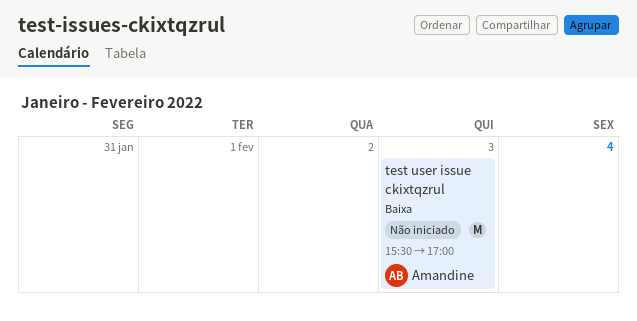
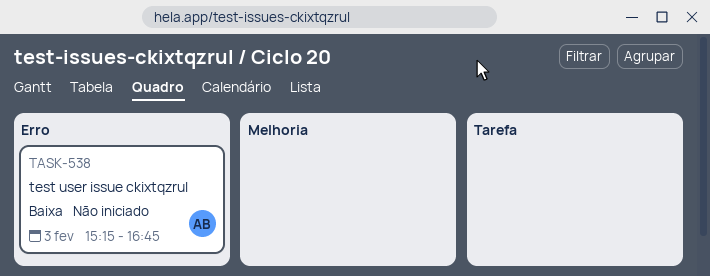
test user issue ckixtqzrul, begins: 15:30 -> 15:15
test user issue ckixtqzrul, ends: 17:00 -> 16:45

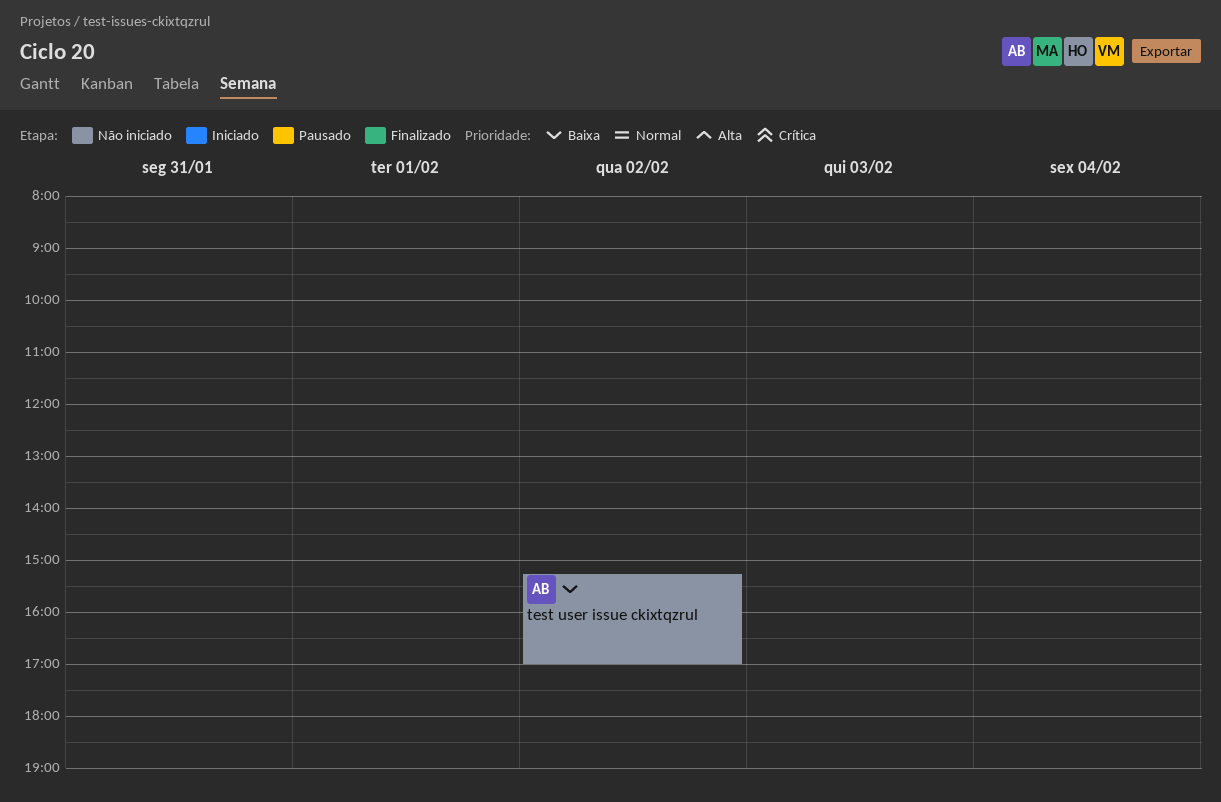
test user issue ckixtqzrul, day: Feb 3 -> Feb 2
test user issue ckixtqzrul, ends: 16:45 -> 17:00

